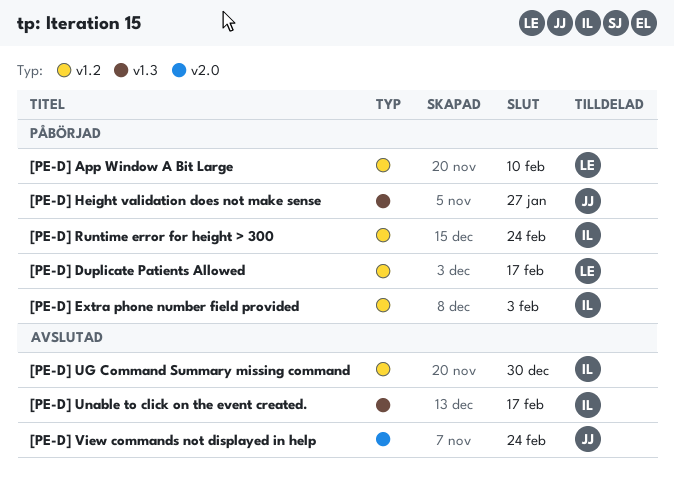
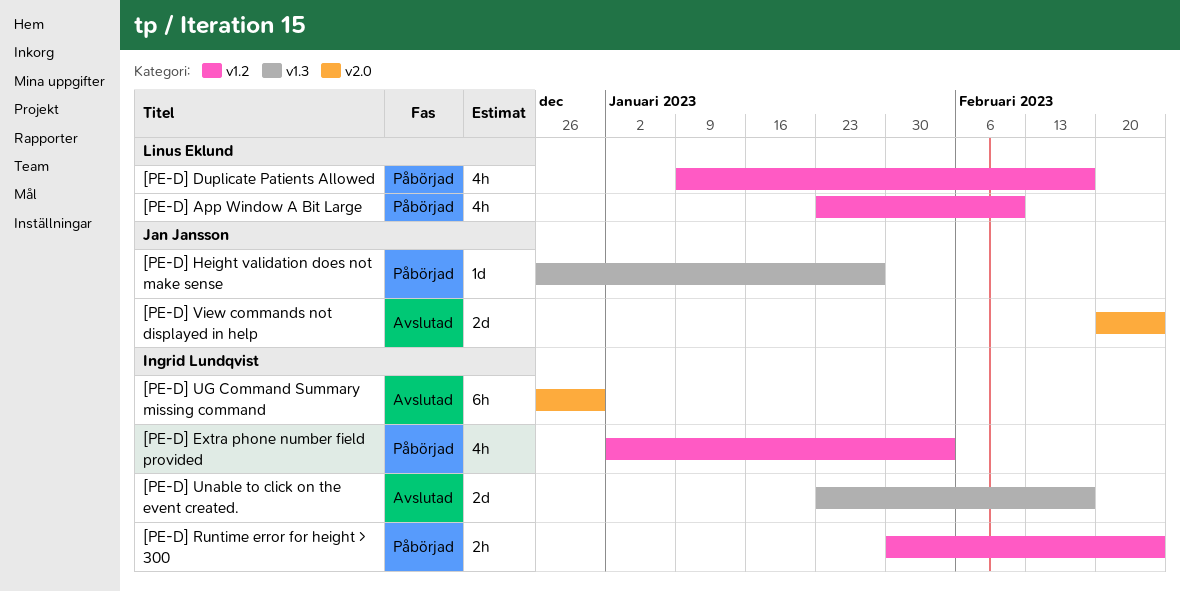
[PE-D] UG Command Summary missing command, label: v1.2 -> v2.0

